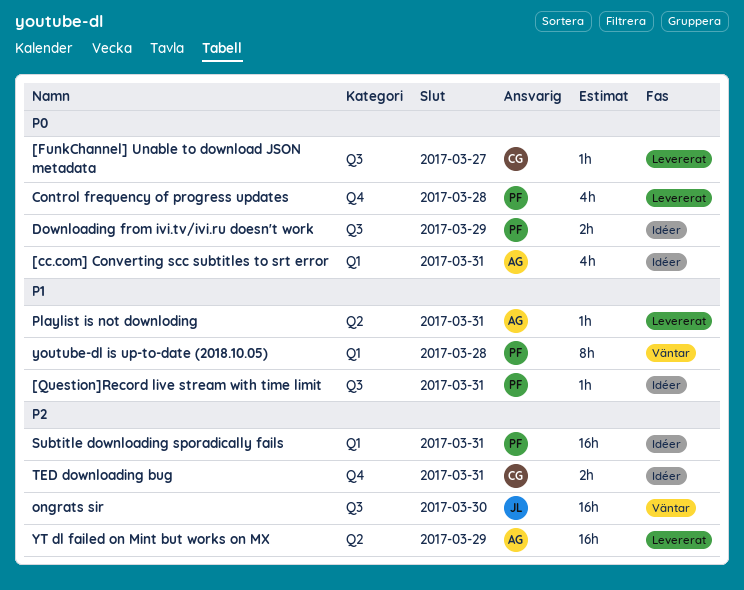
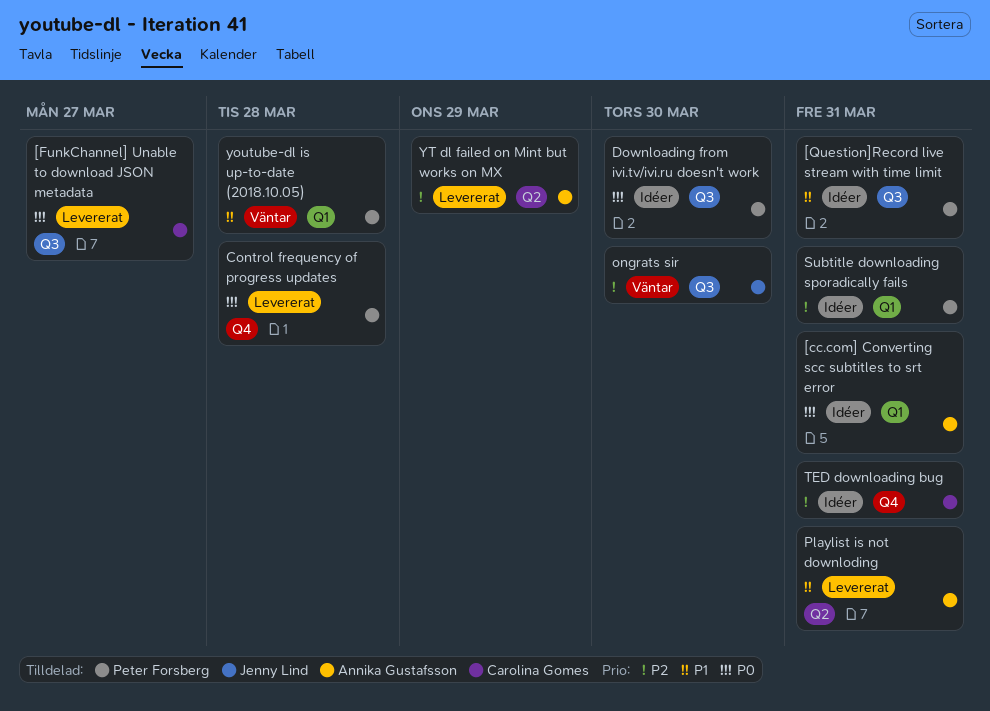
Downloading from ivi.tv/ivi.ru doesn't work, due: Mar 29 -> Mar 30

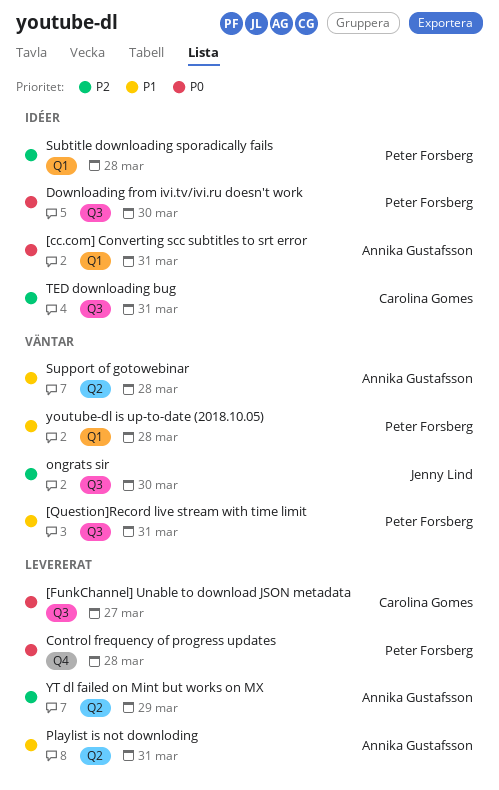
[Question]Record live stream with time limit, status: Idéer -> Väntar
Subtitle downloading sporadically fails, due: Mar 31 -> Mar 28
Support of gotowebinar: none -> present
TED downloading bug, label: Q4 -> Q3

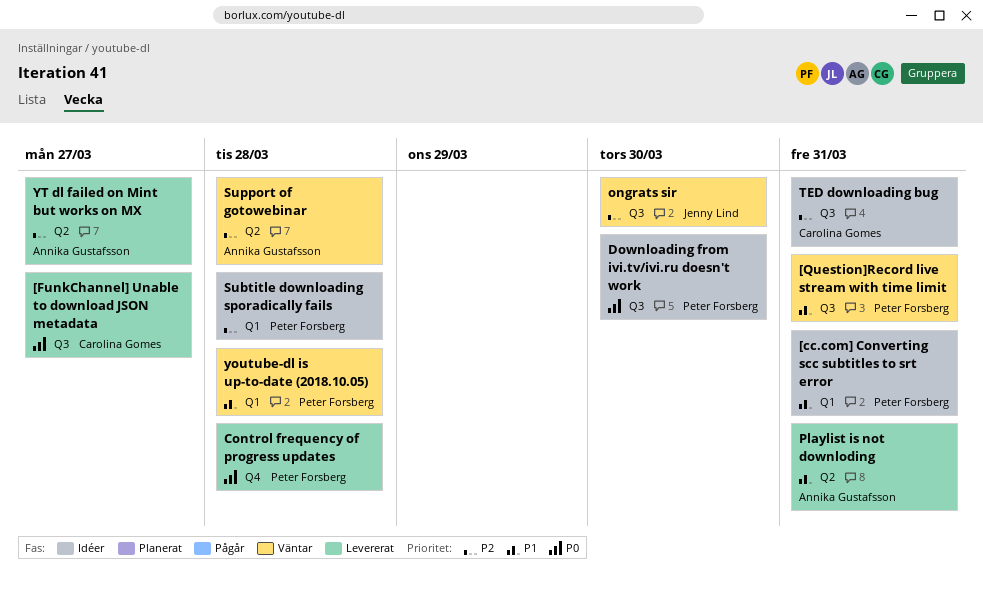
[cc.com] Converting scc subtitles to srt error, owner: Annika Gustafsson -> Peter Forsberg
[cc.com] Converting scc subtitles to srt error, priority: P0 -> P1
Support of gotowebinar, priority: P1 -> P2
YT dl failed on Mint but works on MX, due: Mar 29 -> Mar 27

